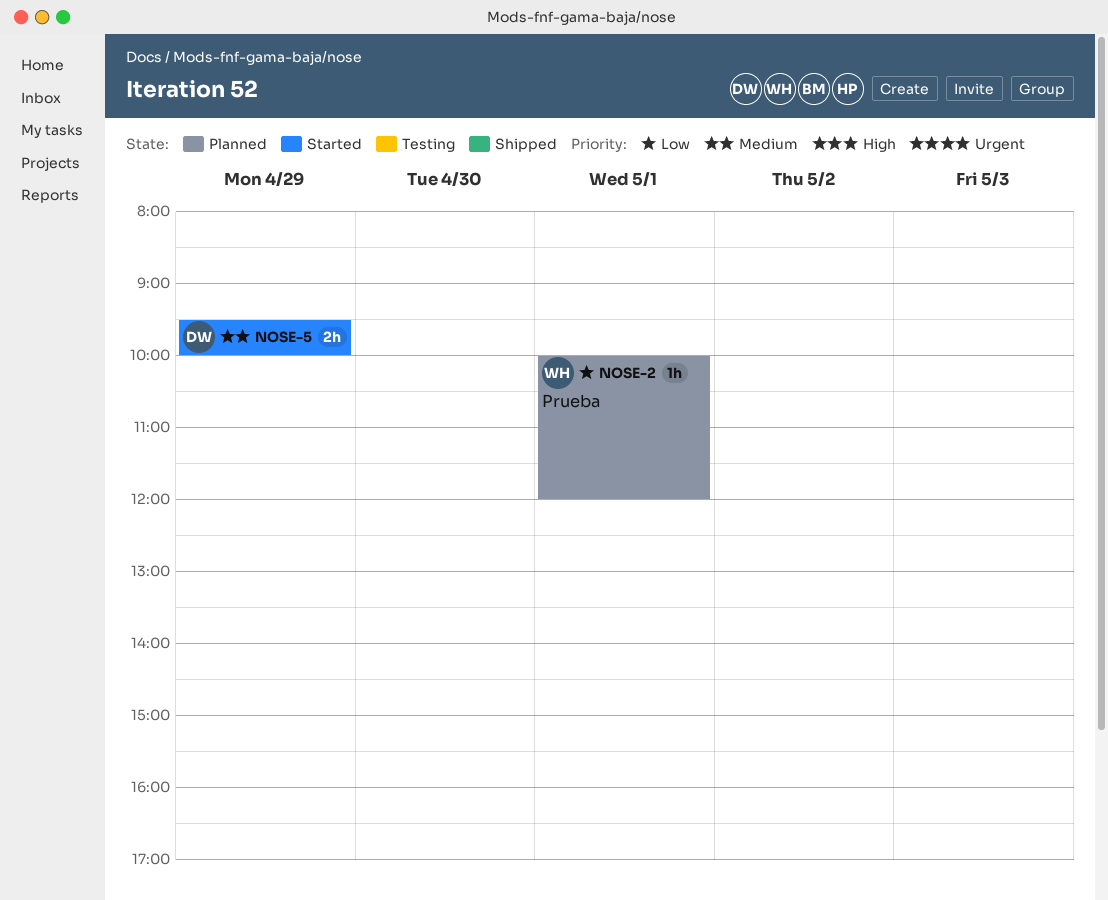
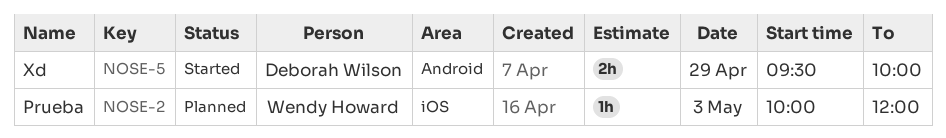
NOSE-2, day: May 1 -> May 3

